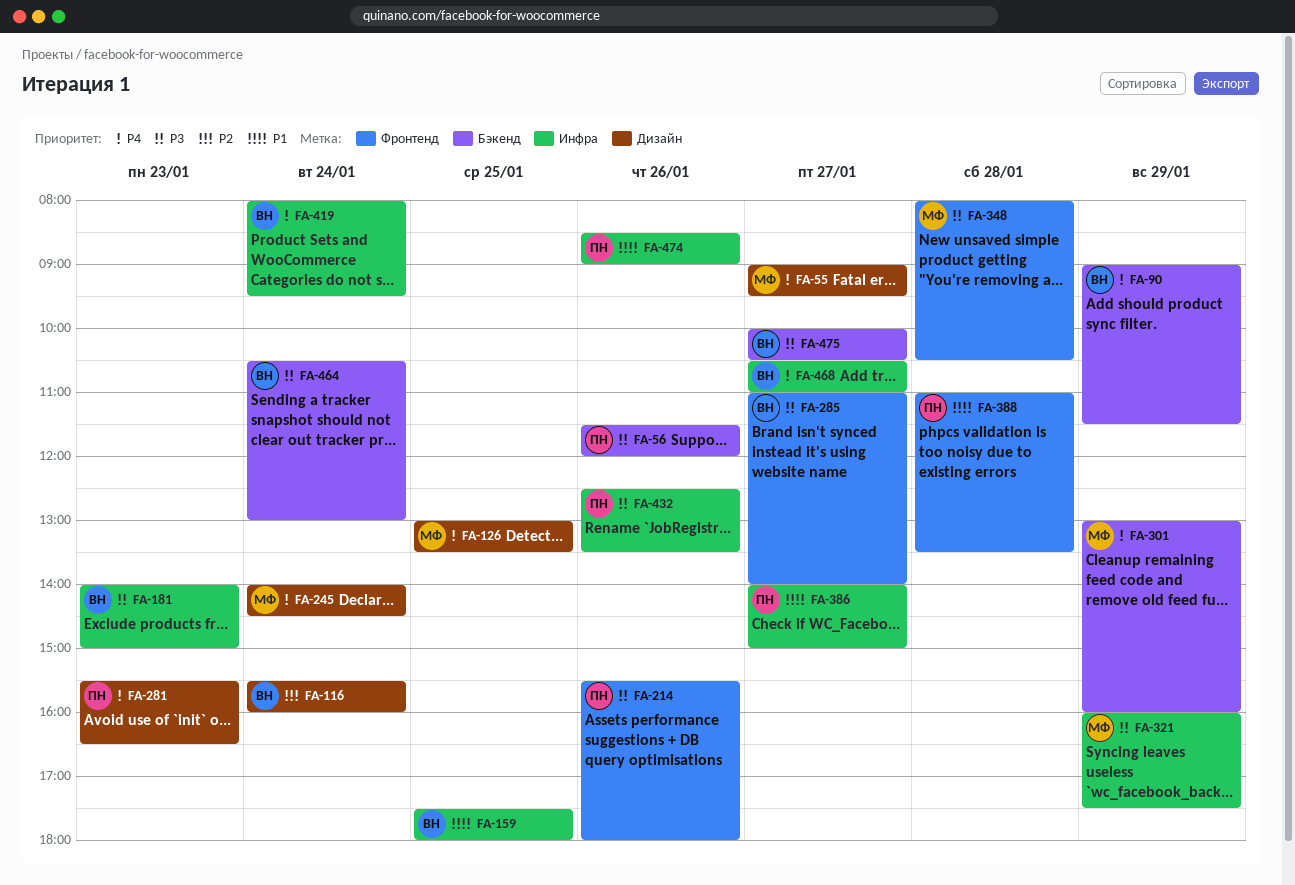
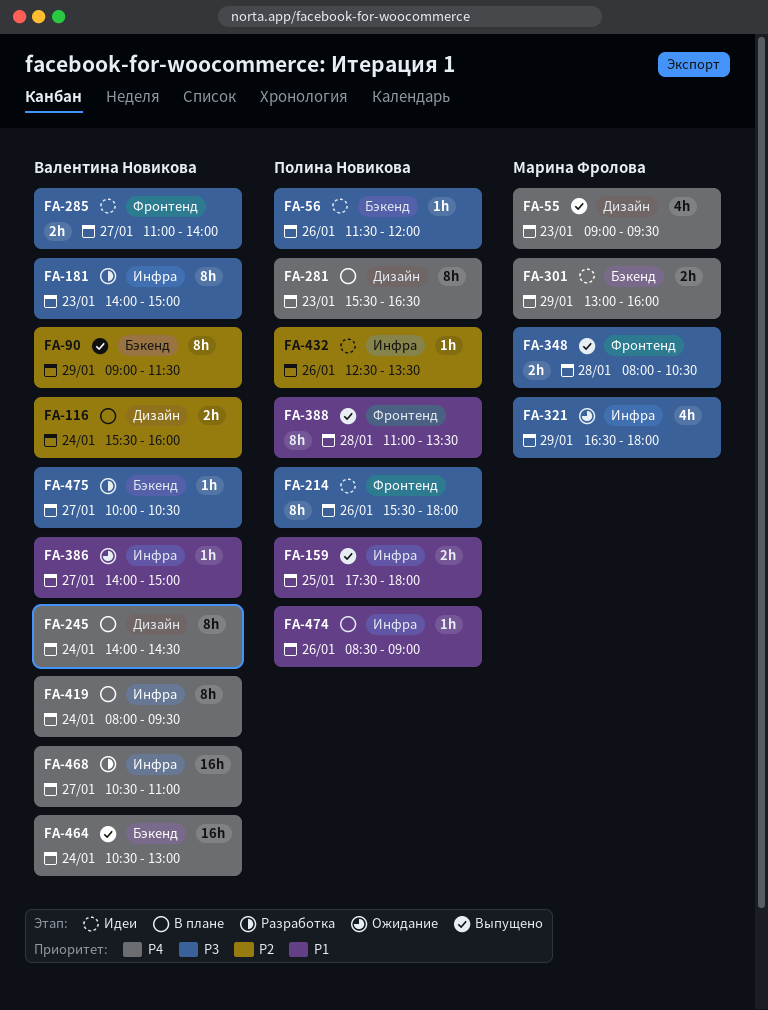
FA-55, day: Jan 27 -> Jan 23
FA-90, priority: P4 -> P2
FA-126: present -> none
FA-159, owner: Валентина Новикова -> Полина Новикова
FA-245, owner: Марина Фролова -> Валентина Новикова
FA-321, begins: 16:00 -> 16:30
FA-321, ends: 17:30 -> 18:00
FA-386, owner: Полина Новикова -> Валентина Новикова
FA-432, priority: P3 -> P2
FA-464, priority: P3 -> P4

